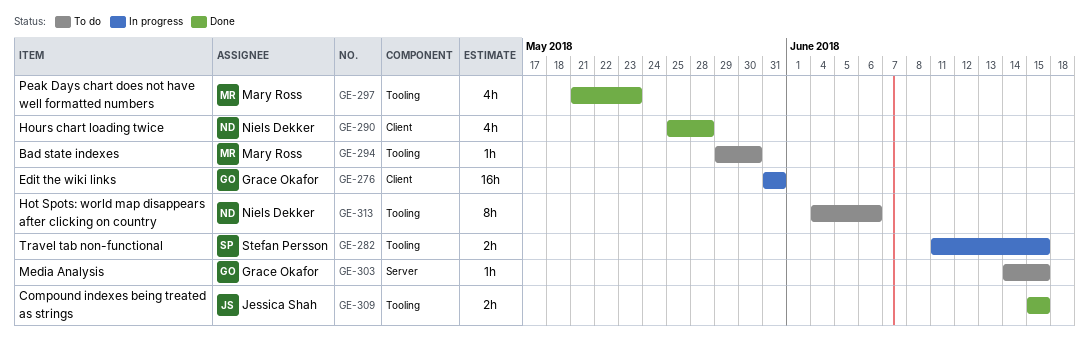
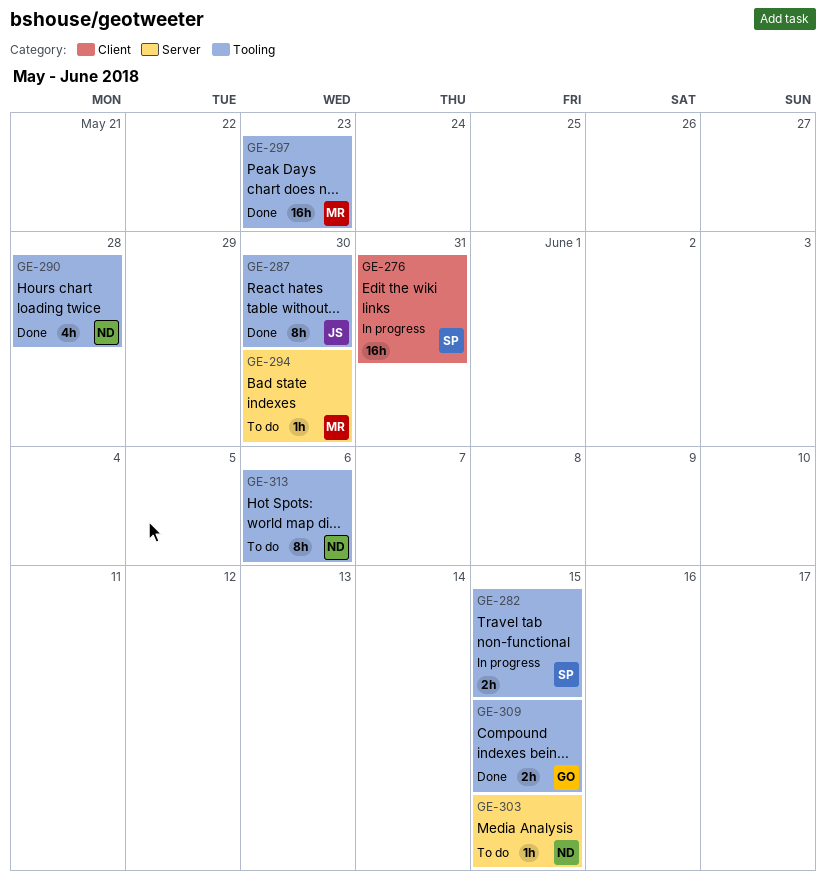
GE-276, owner: Grace Okafor -> Stefan Persson
GE-287: none -> present
GE-290, label: Client -> Tooling
GE-294, label: Tooling -> Server
GE-297, estimate: 4h -> 16h
GE-303, owner: Grace Okafor -> Niels Dekker
GE-309, owner: Jessica Shah -> Grace Okafor

